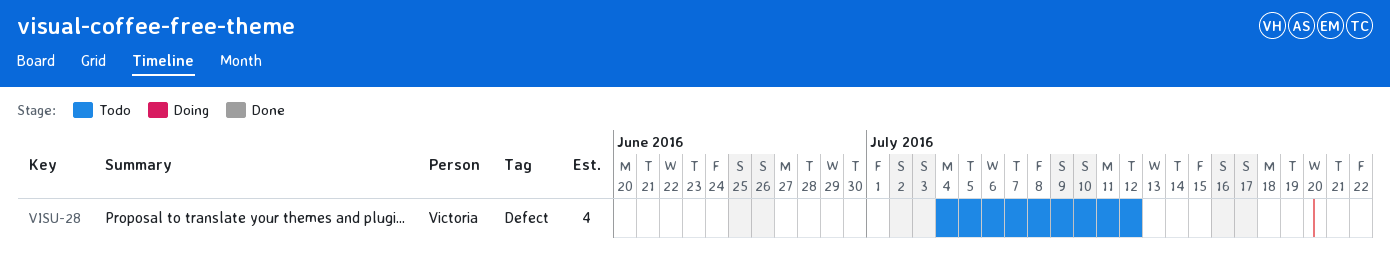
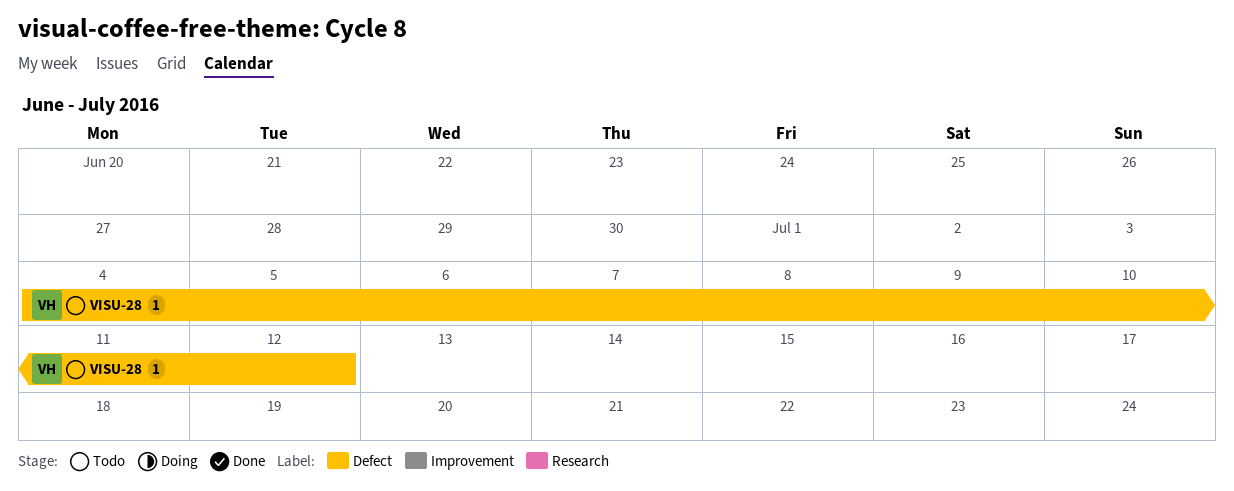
VISU-28, estimate: 4 -> 1

